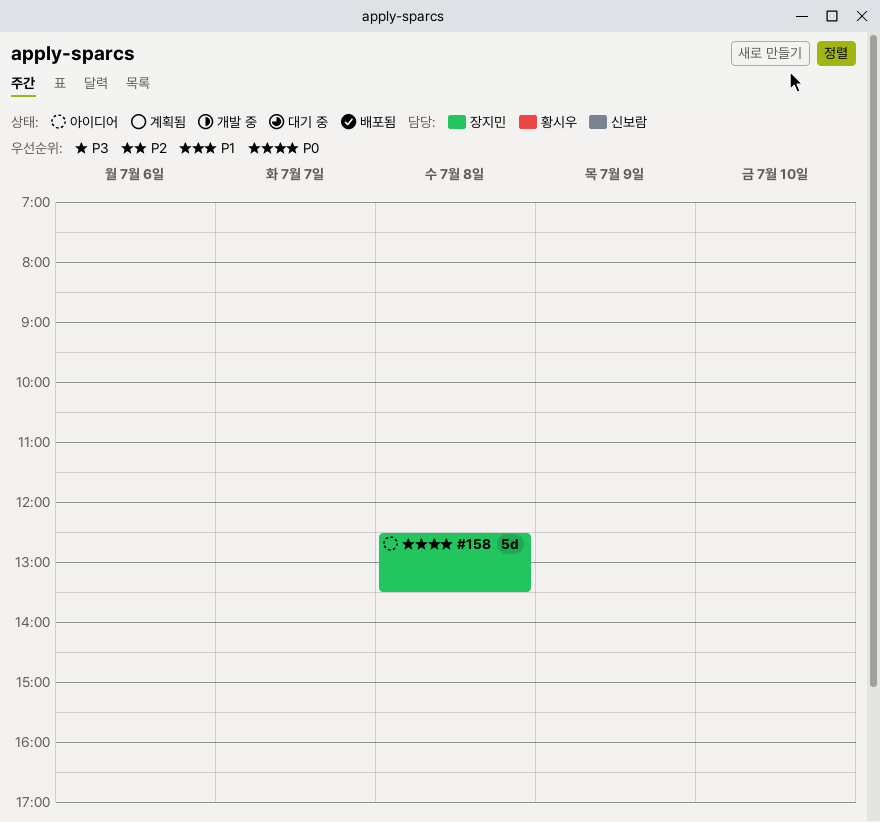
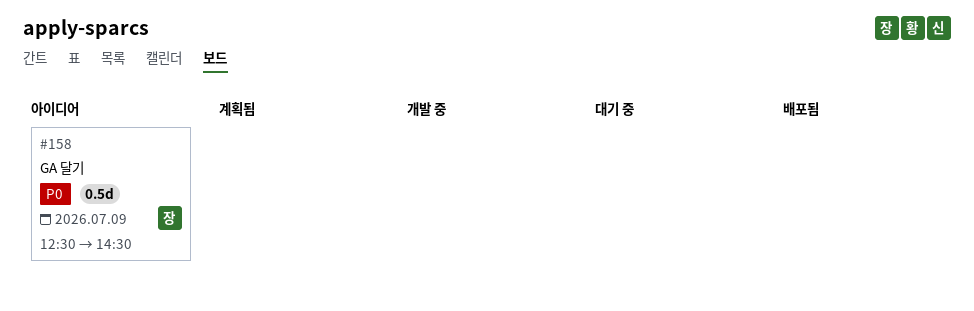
#158, estimate: 5d -> 0.5d
#158, day: Jul 8 -> Jul 9
#158, ends: 13:30 -> 14:30

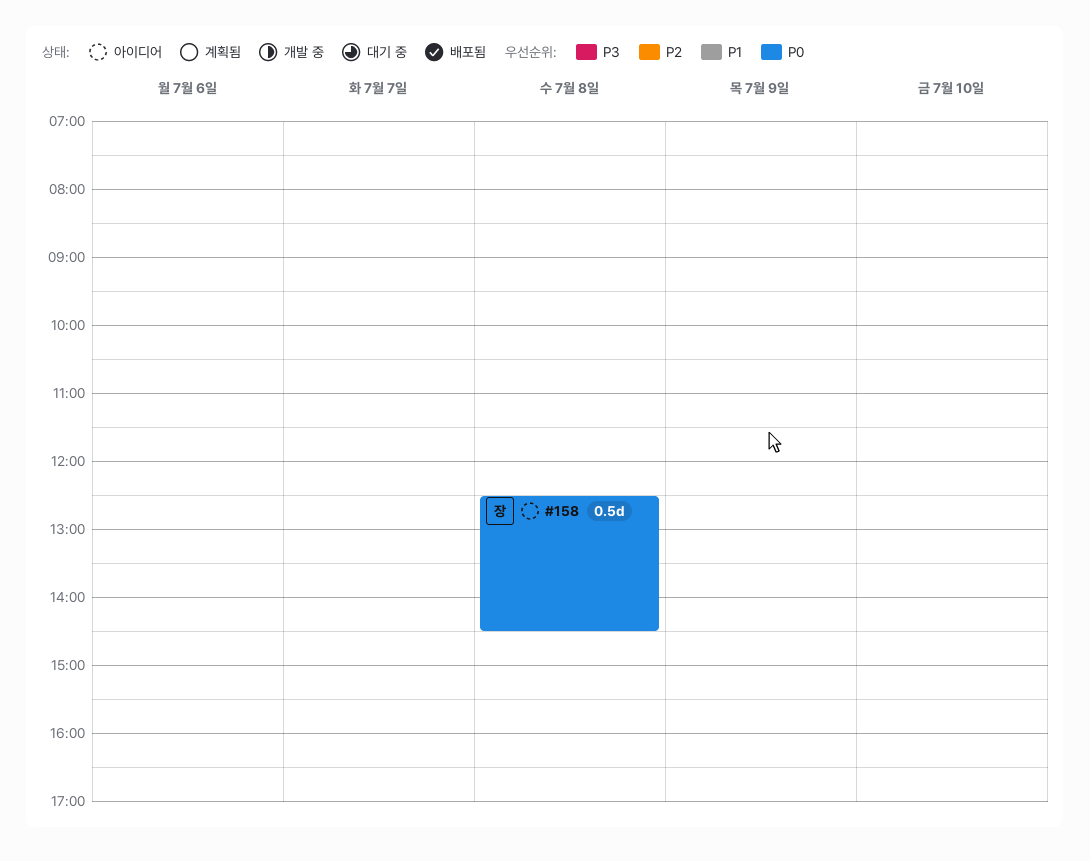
#158, day: Jul 9 -> Jul 8

